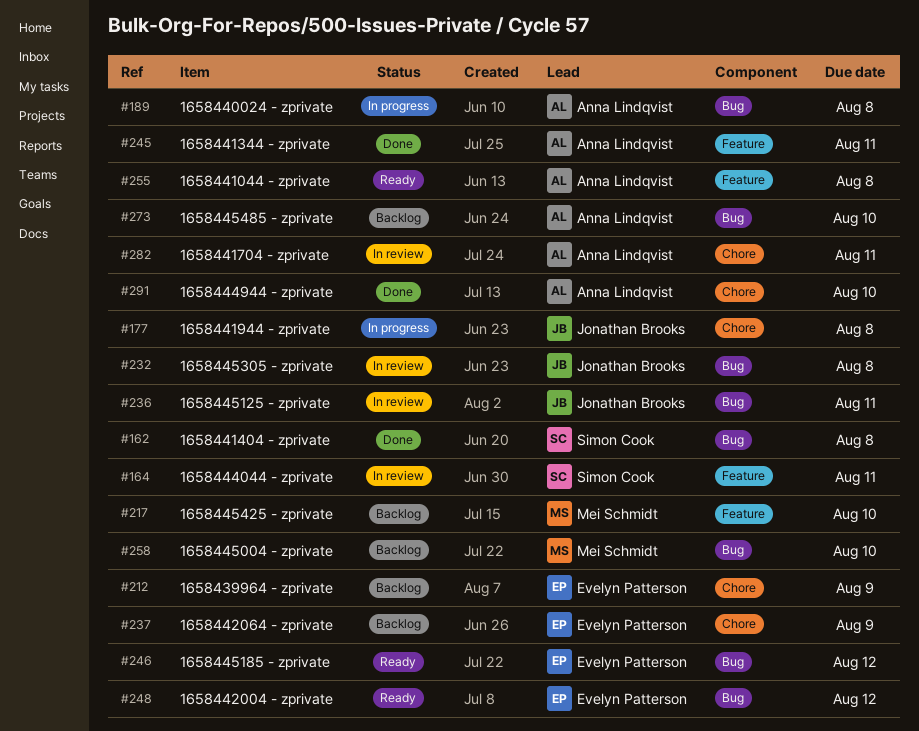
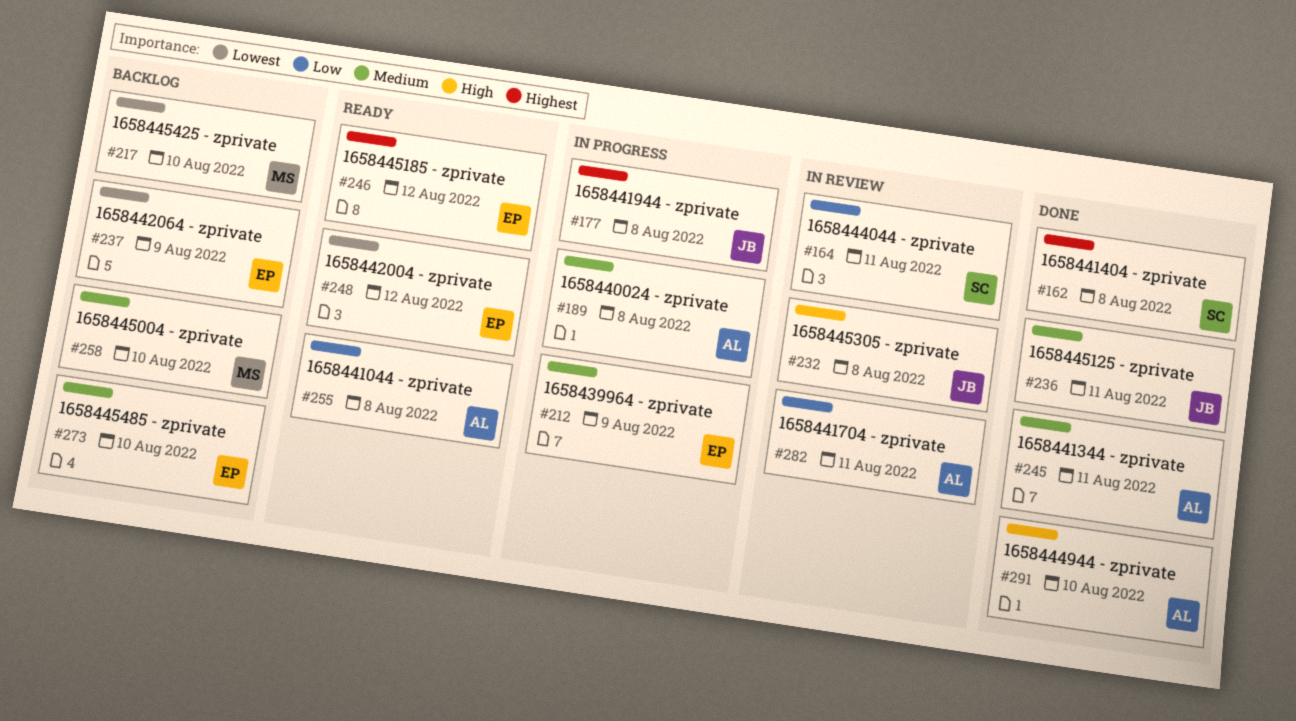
#212, status: Backlog -> In progress
#236, status: In review -> Done
#273, owner: Anna Lindqvist -> Evelyn Patterson

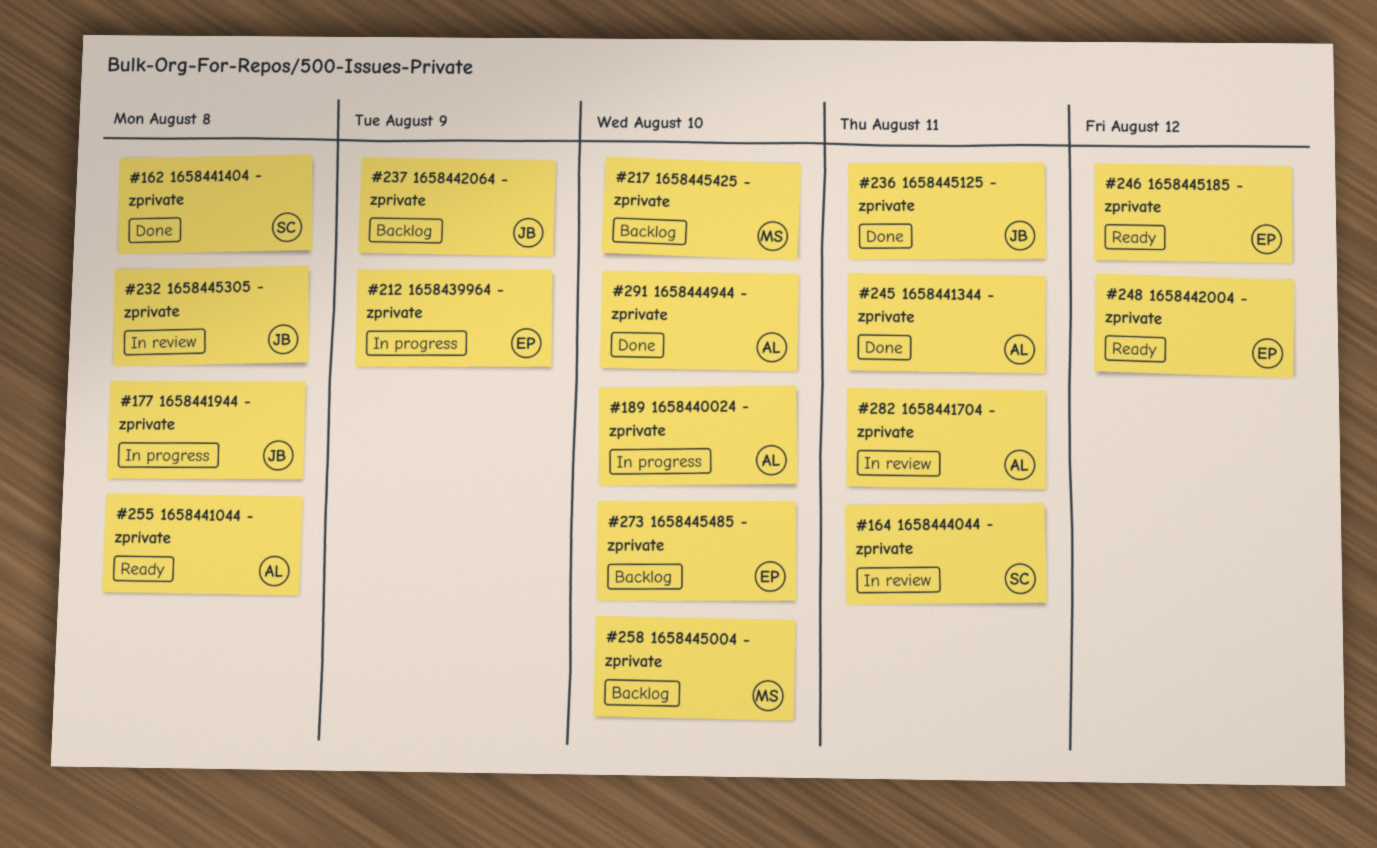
#189, due: Aug 8 -> Aug 10
#237, owner: EP -> JB

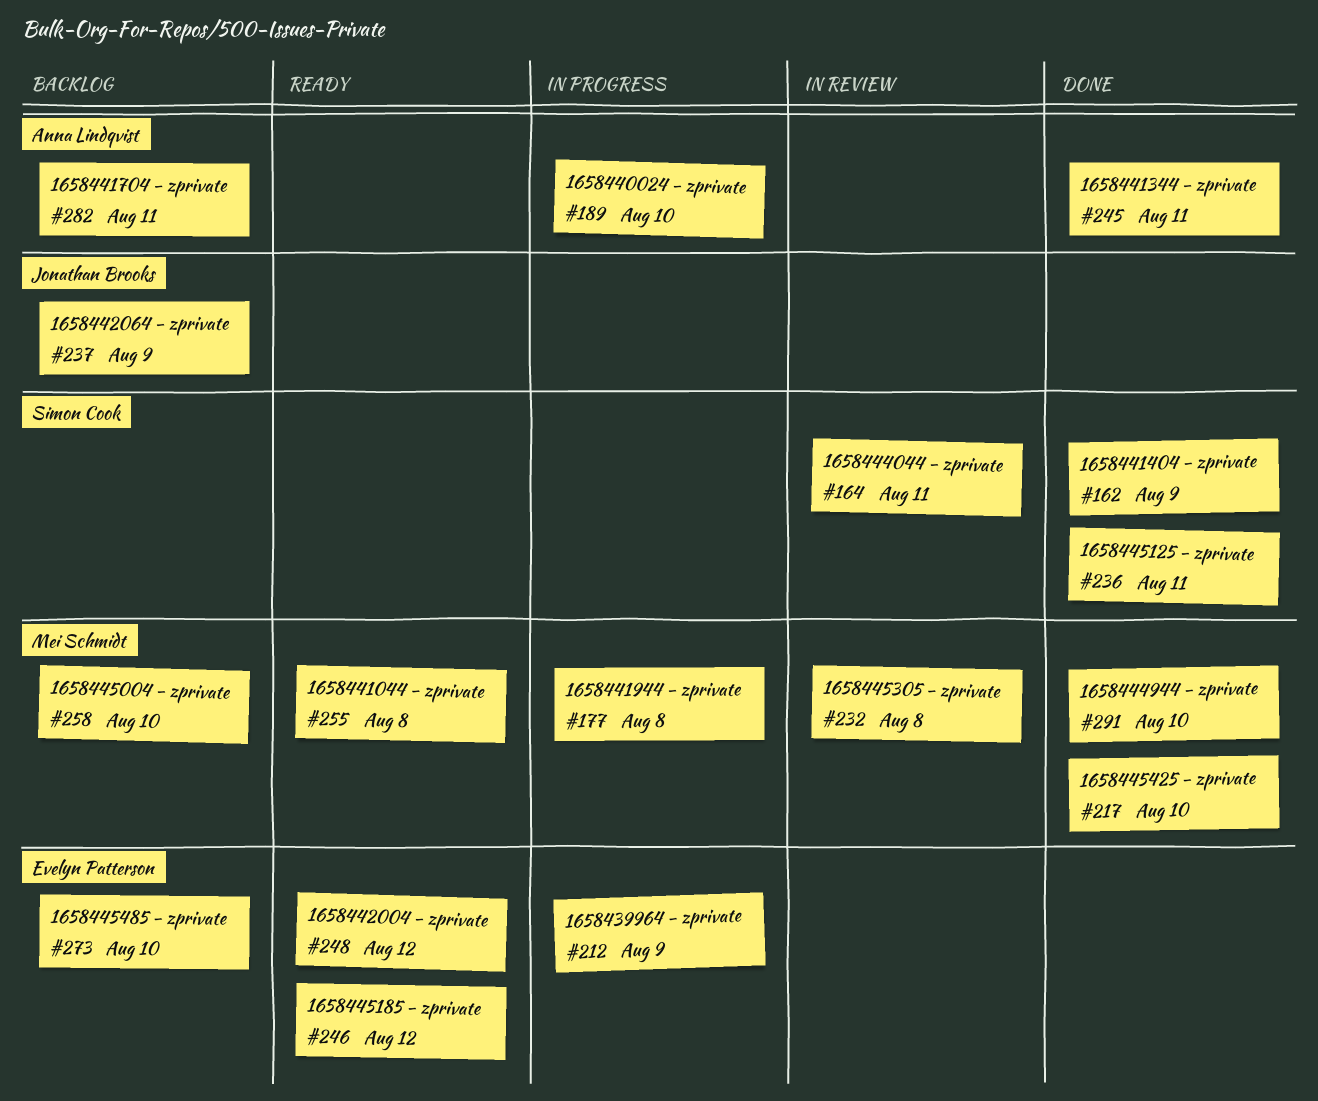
#162, due: Aug 8 -> Aug 9
#177, owner: Jonathan Brooks -> Mei Schmidt
#217, status: Backlog -> Done
#232, owner: Jonathan Brooks -> Mei Schmidt
#236, owner: Jonathan Brooks -> Simon Cook
#255, owner: Anna Lindqvist -> Mei Schmidt
#282, status: In review -> Backlog
#291, owner: Anna Lindqvist -> Mei Schmidt

